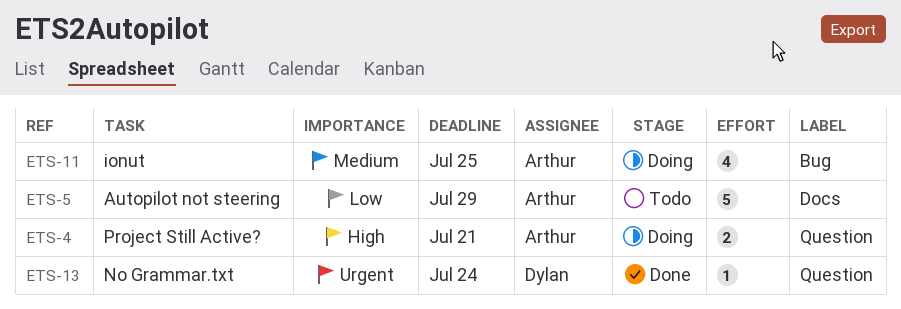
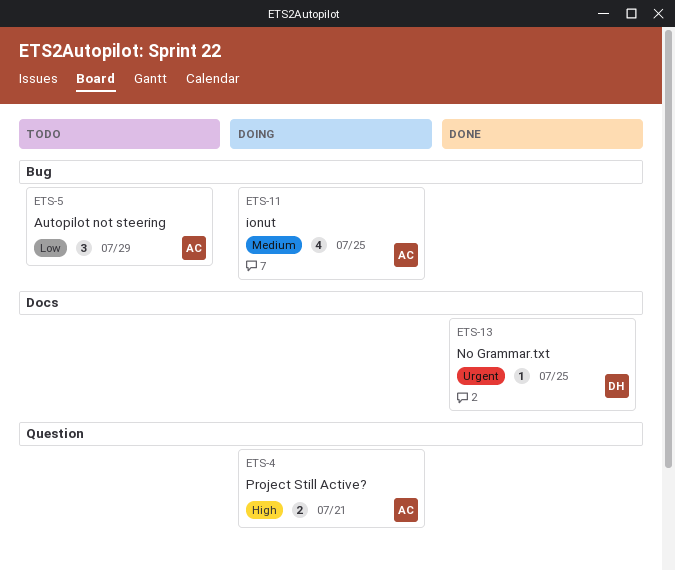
ETS-5, label: Docs -> Bug
ETS-5, estimate: 5 -> 3
ETS-13, label: Question -> Docs
ETS-13, due: Jul 24 -> Jul 25

